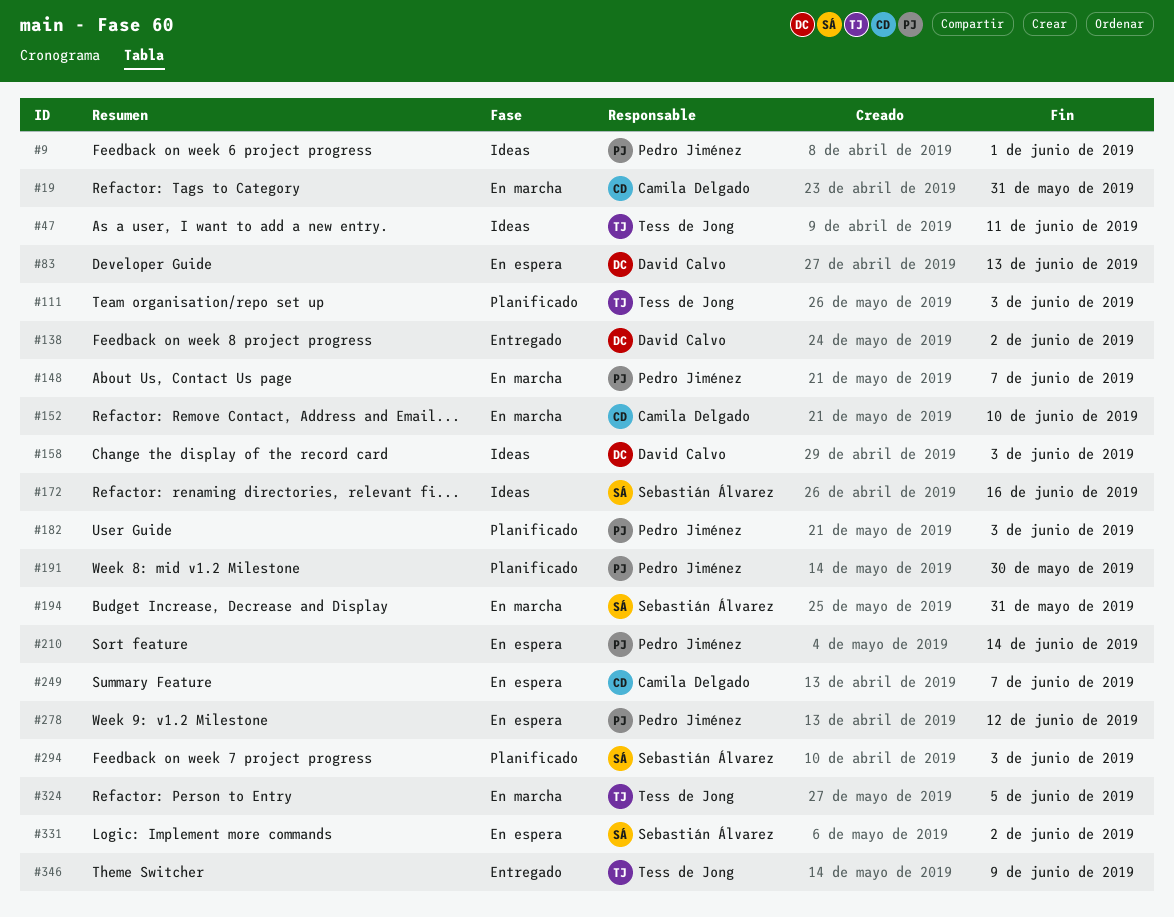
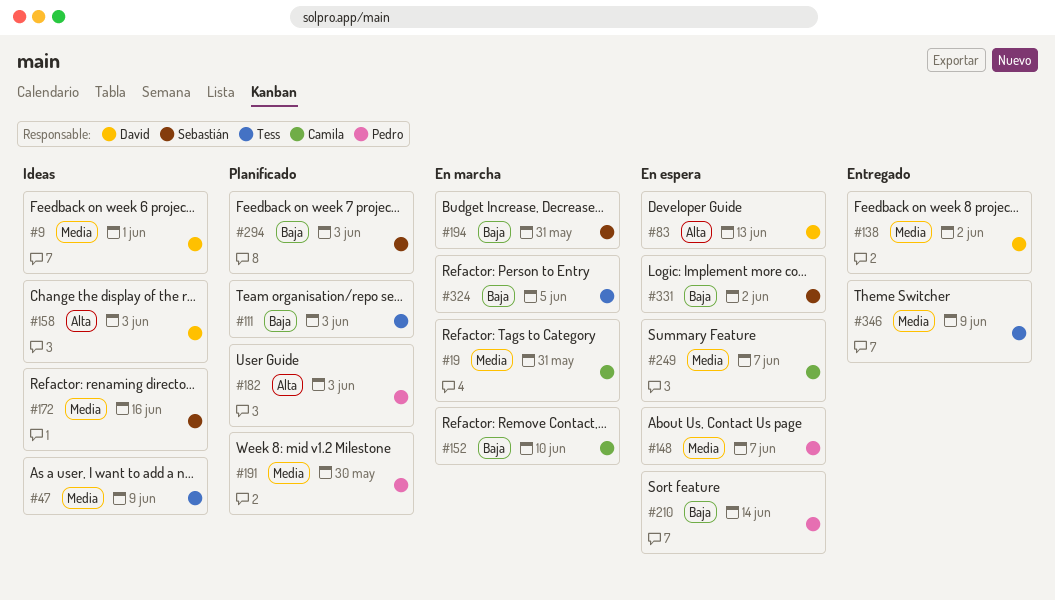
#9, owner: Pedro Jiménez -> David Calvo
#47, due: Jun 11 -> Jun 9
#148, status: En marcha -> En espera
#278: present -> none

